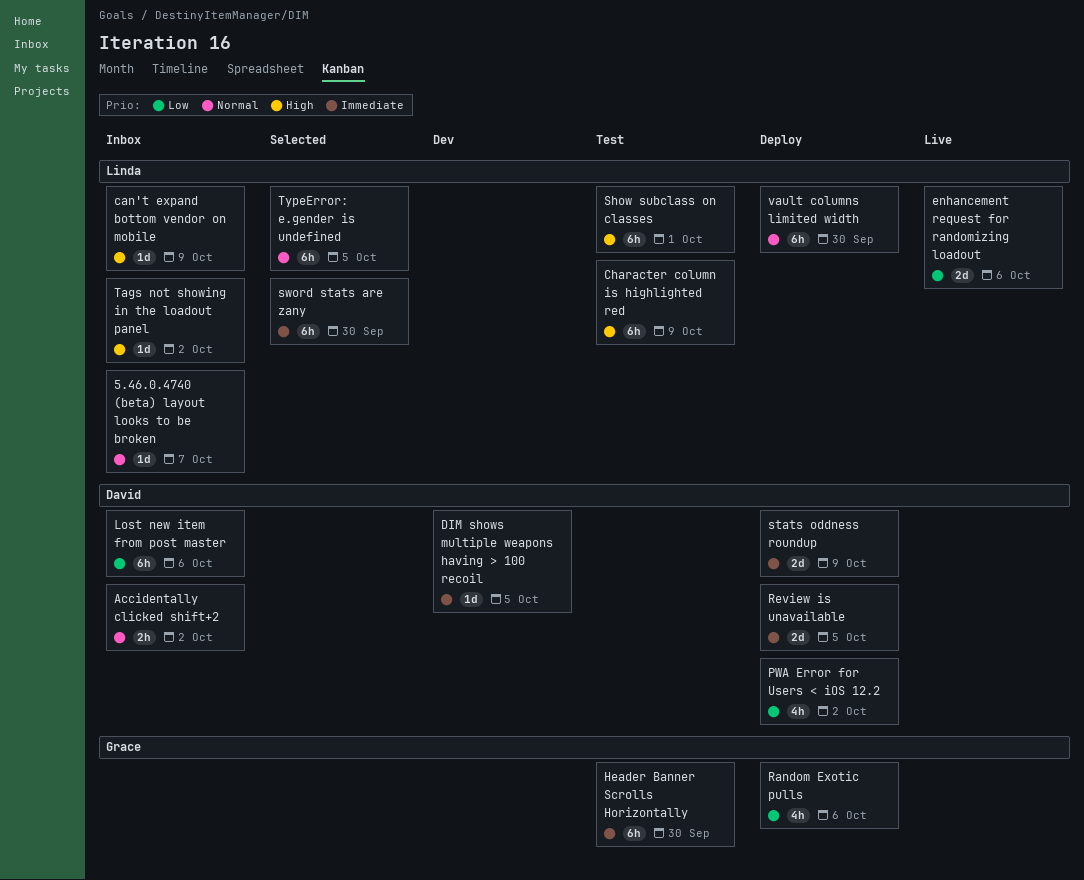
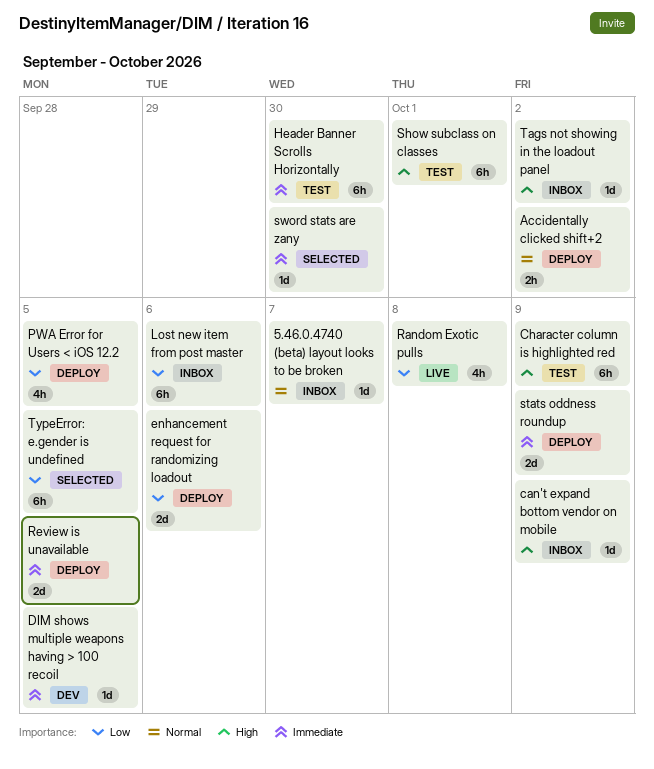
Accidentally clicked shift+2, status: Inbox -> Deploy
enhancement request for randomizing loadout, status: Live -> Deploy
PWA Error for Users < iOS 12.2, due: Oct 2 -> Oct 5
Random Exotic pulls, status: Deploy -> Live
Random Exotic pulls, due: Oct 6 -> Oct 8
sword stats are zany, estimate: 6h -> 1d
TypeError: e.gender is undefined, priority: Normal -> Low
vault columns limited width: present -> none

